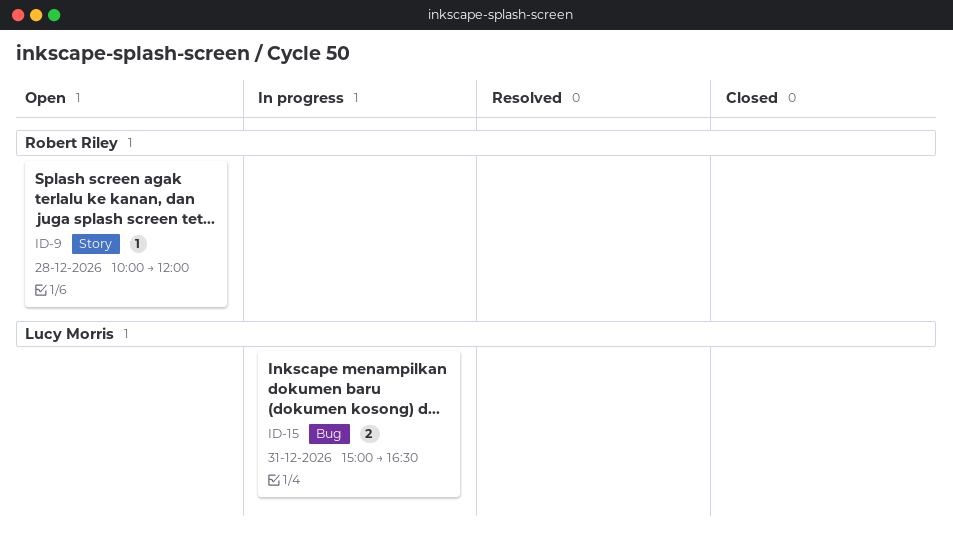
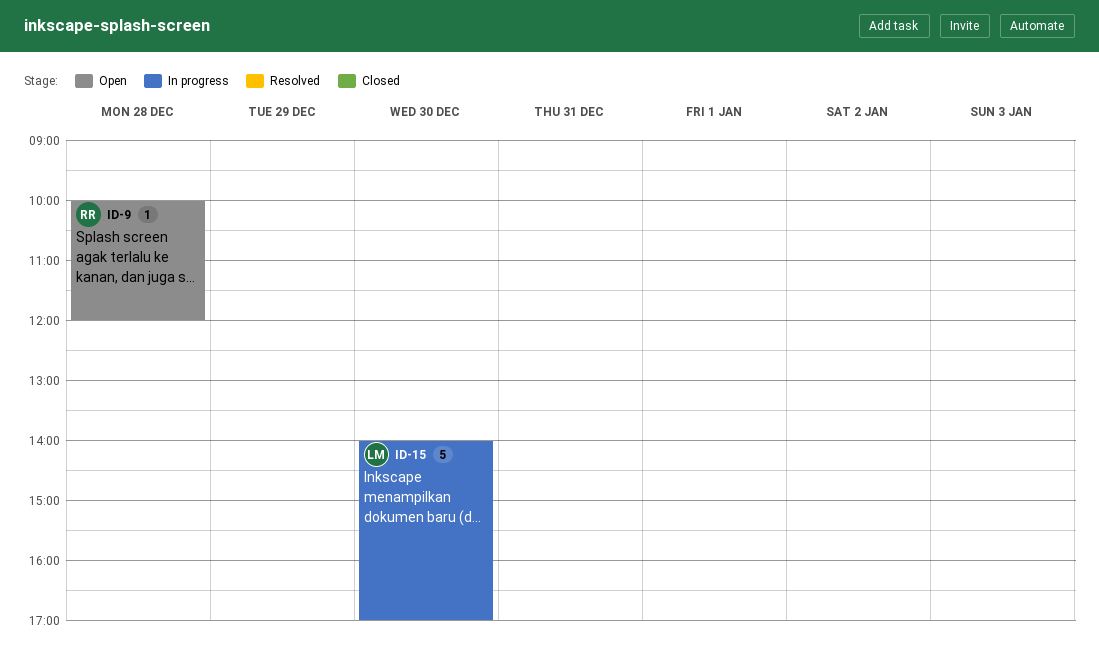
ID-15, estimate: 2 -> 5
ID-15, day: Dec 31 -> Dec 30
ID-15, begins: 15:00 -> 14:00
ID-15, ends: 16:30 -> 17:00

